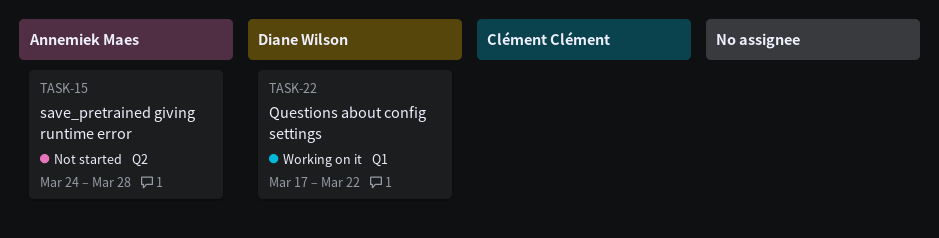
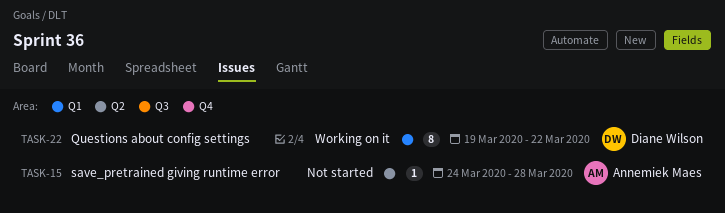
TASK-22, start: Mar 17 -> Mar 19

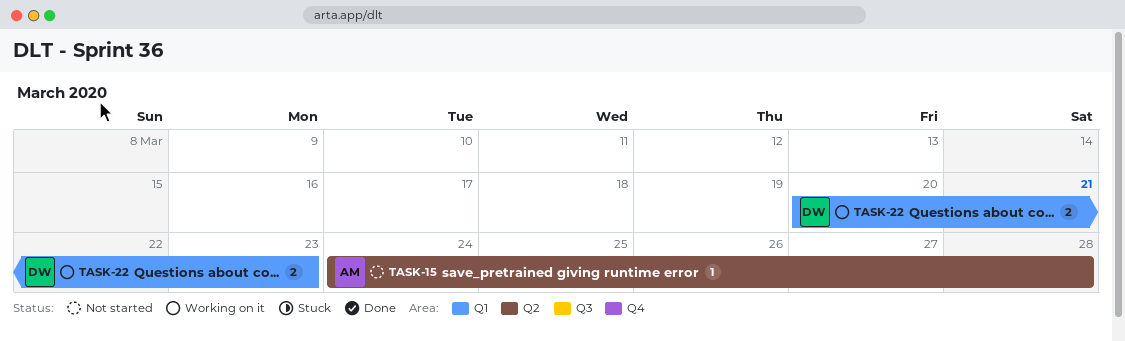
TASK-22, estimate: 8 -> 2
TASK-22, start: Mar 19 -> Mar 20
TASK-22, due: Mar 22 -> Mar 23

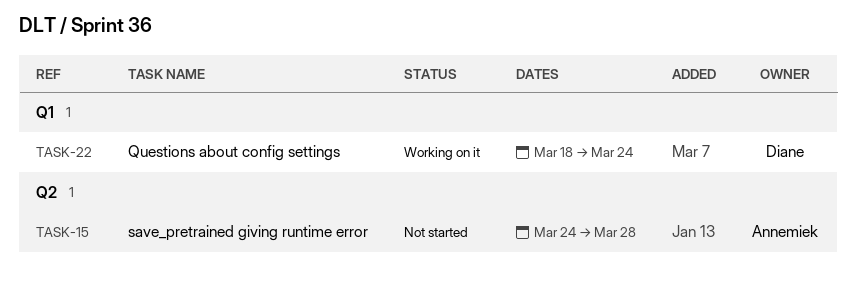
TASK-22, start: Mar 20 -> Mar 18
TASK-22, due: Mar 23 -> Mar 24

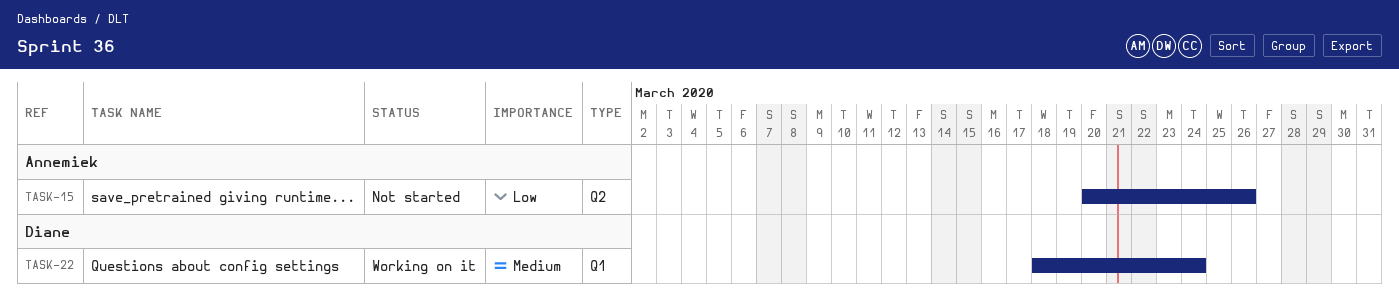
TASK-15, start: Mar 24 -> Mar 20
TASK-15, due: Mar 28 -> Mar 26

